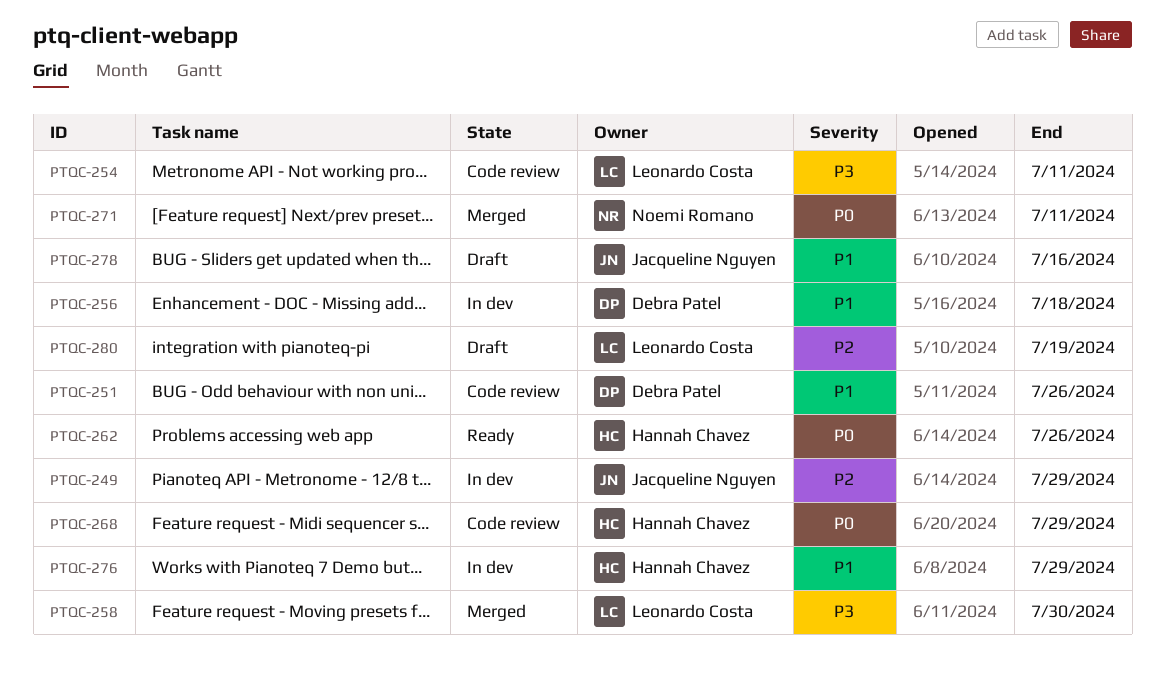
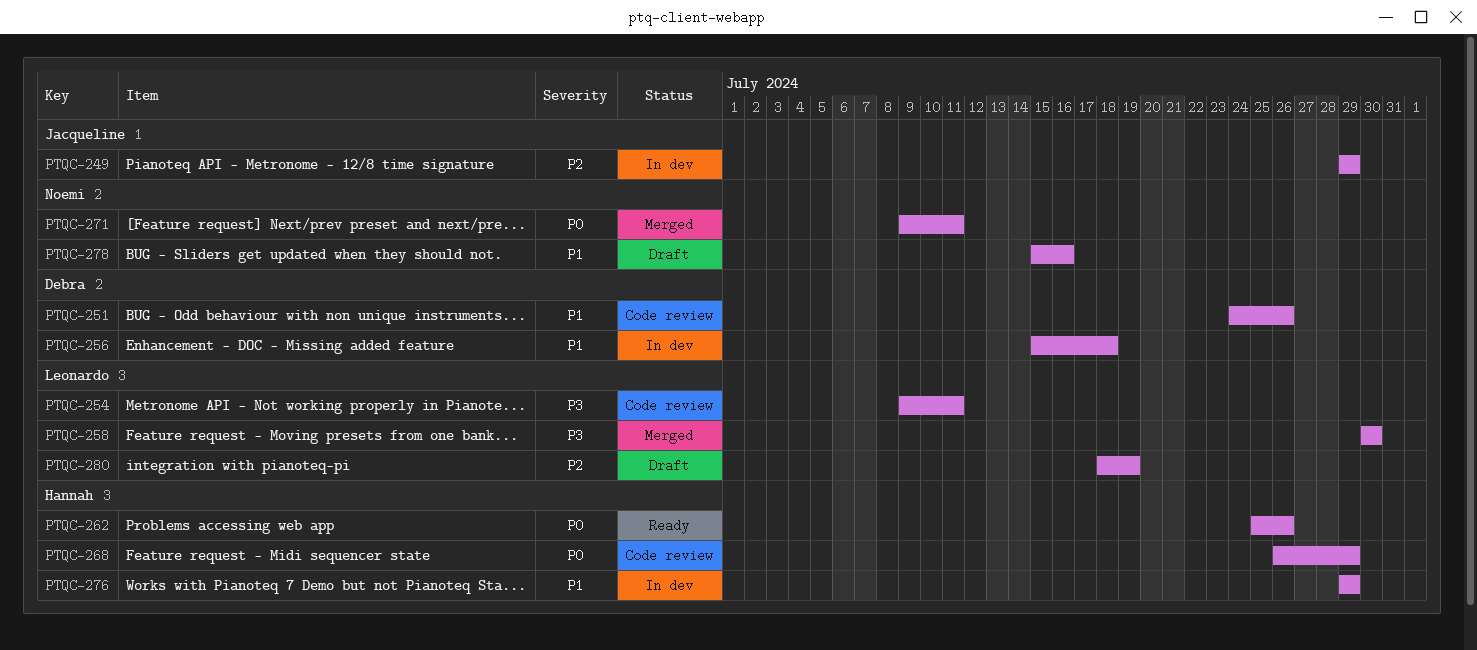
PTQC-278, owner: Jacqueline Nguyen -> Noemi Romano

